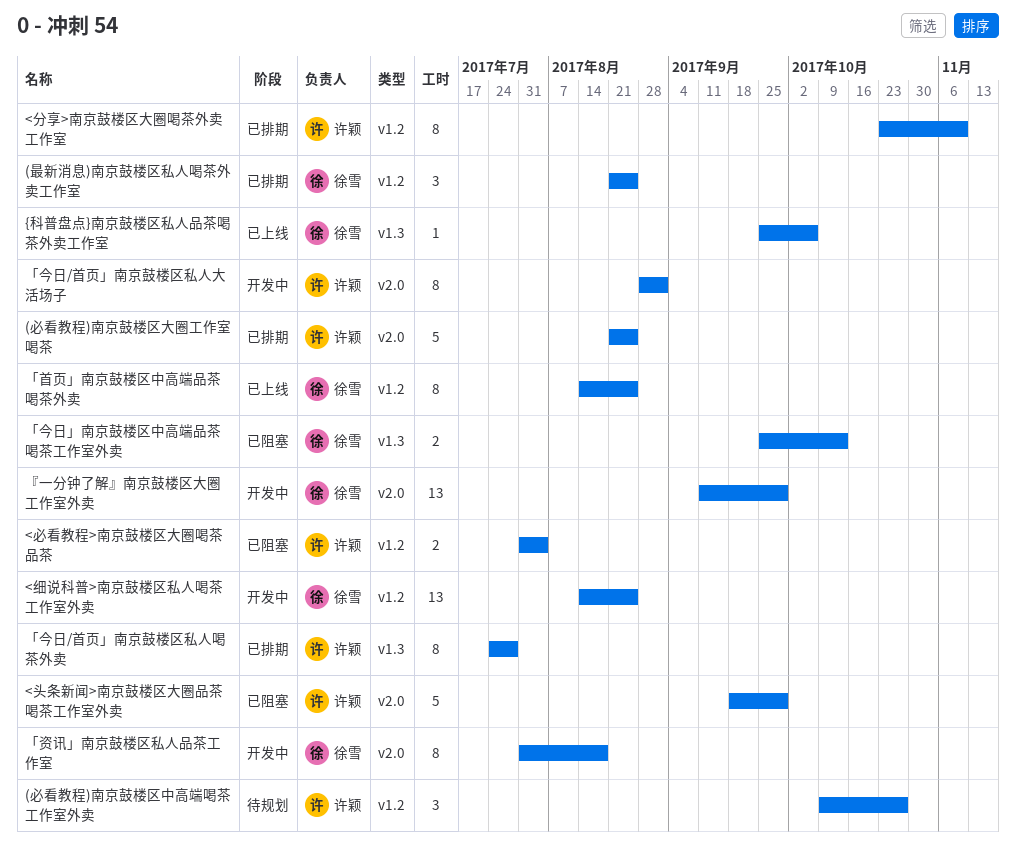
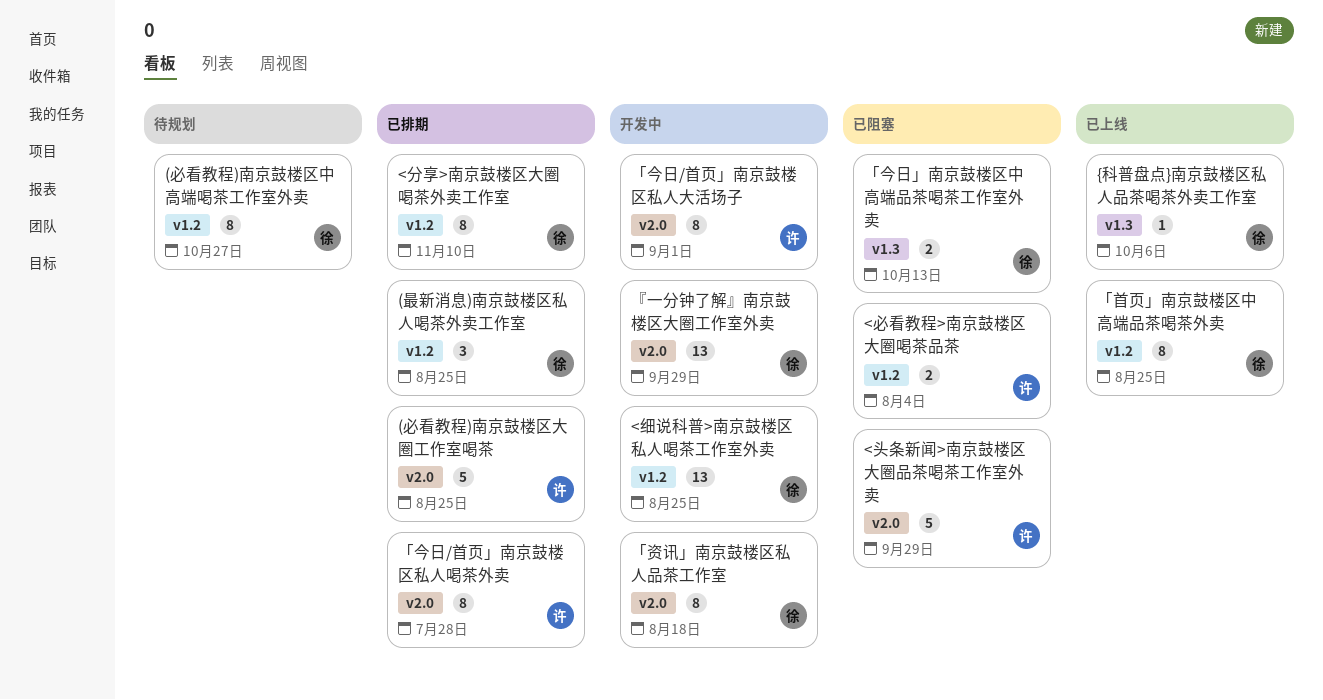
(必看教程)南京鼓楼区中高端喝茶工作室外卖, owner: 许颖 -> 徐雪
(必看教程)南京鼓楼区中高端喝茶工作室外卖, estimate: 3 -> 8
<分享>南京鼓楼区大圈喝茶外卖工作室, owner: 许颖 -> 徐雪
「今日/首页」南京鼓楼区私人喝茶外卖, label: v1.3 -> v2.0

